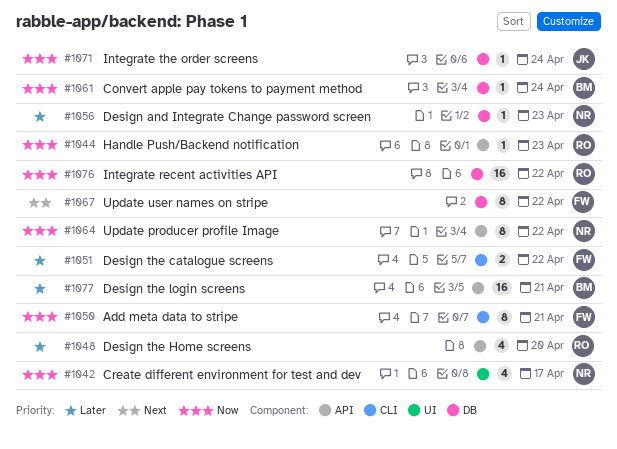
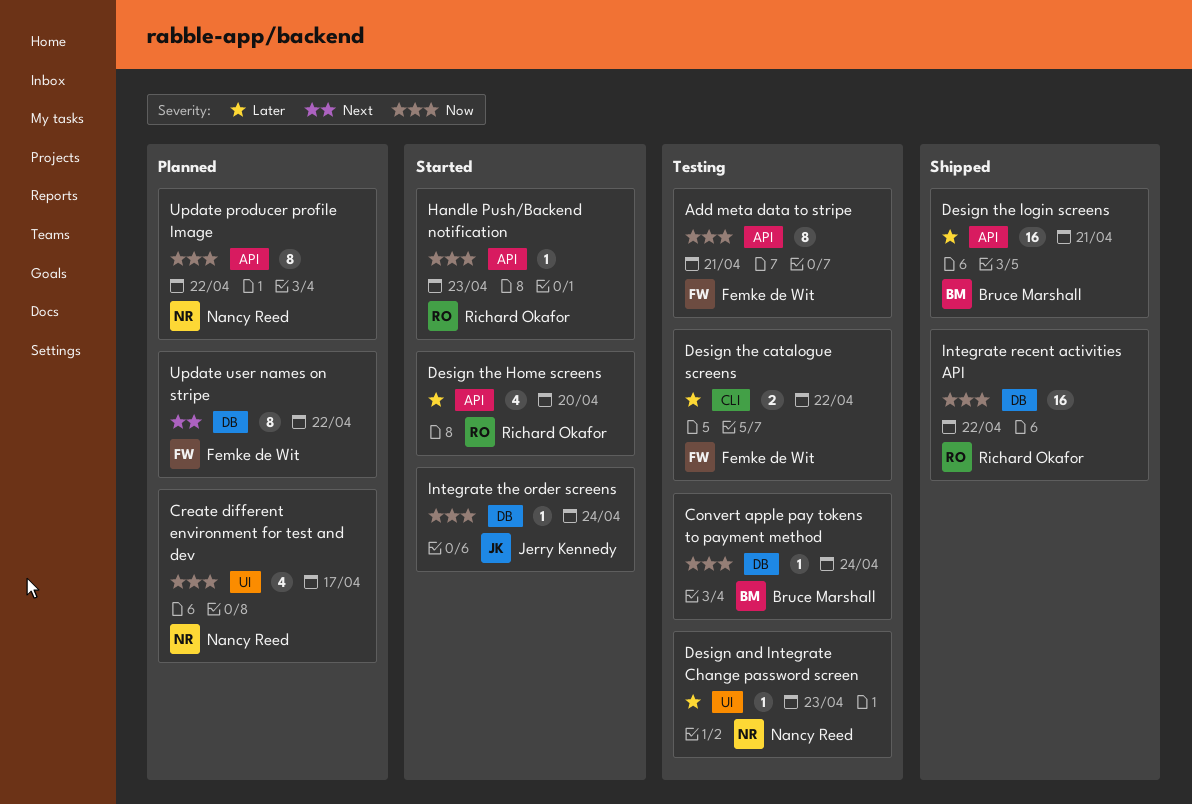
Add meta data to stripe, label: CLI -> API
Design and Integrate Change password screen, label: DB -> UI

